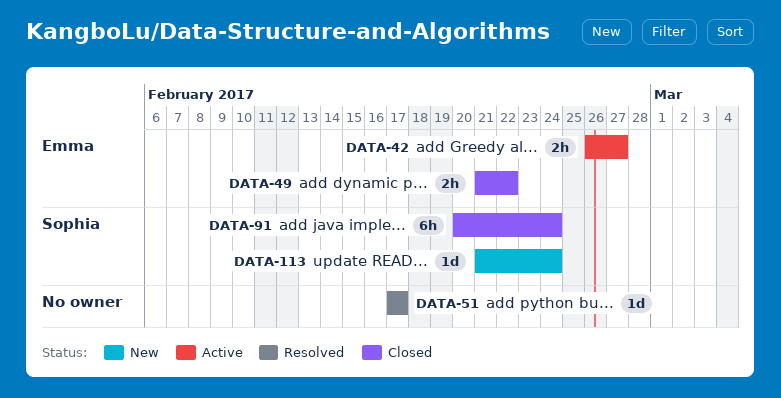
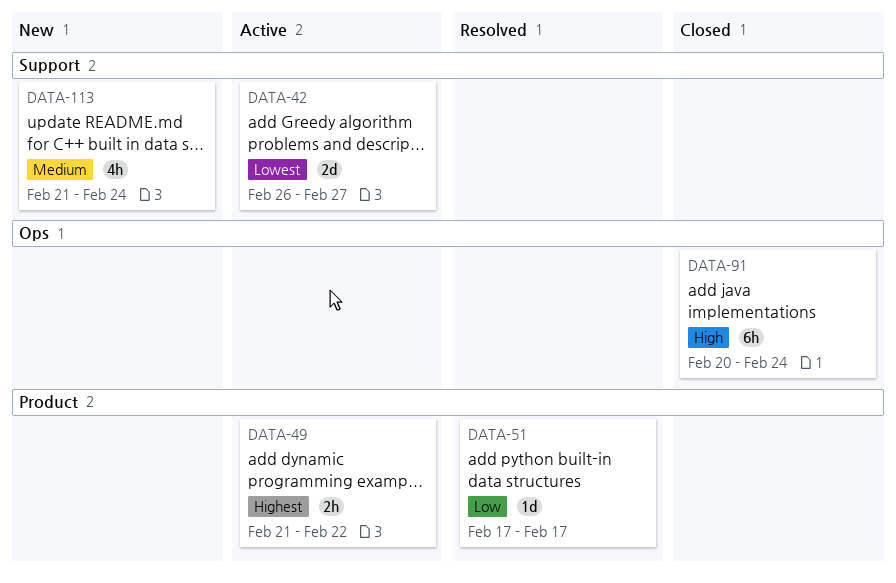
DATA-42, estimate: 2h -> 2d
DATA-49, status: Closed -> Active
DATA-113, estimate: 1d -> 4h

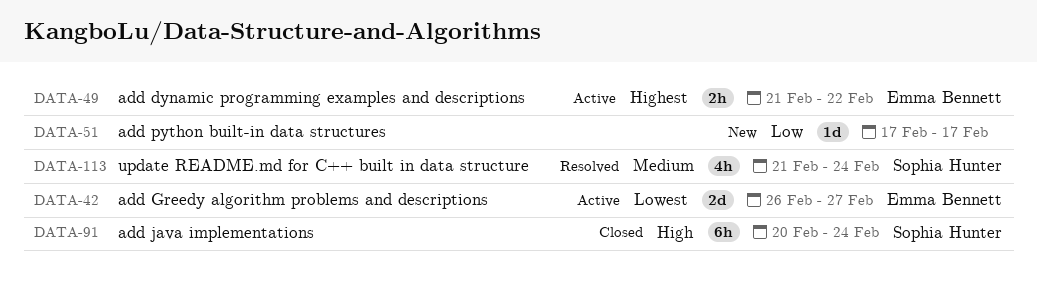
DATA-51, status: Resolved -> New
DATA-113, status: New -> Resolved

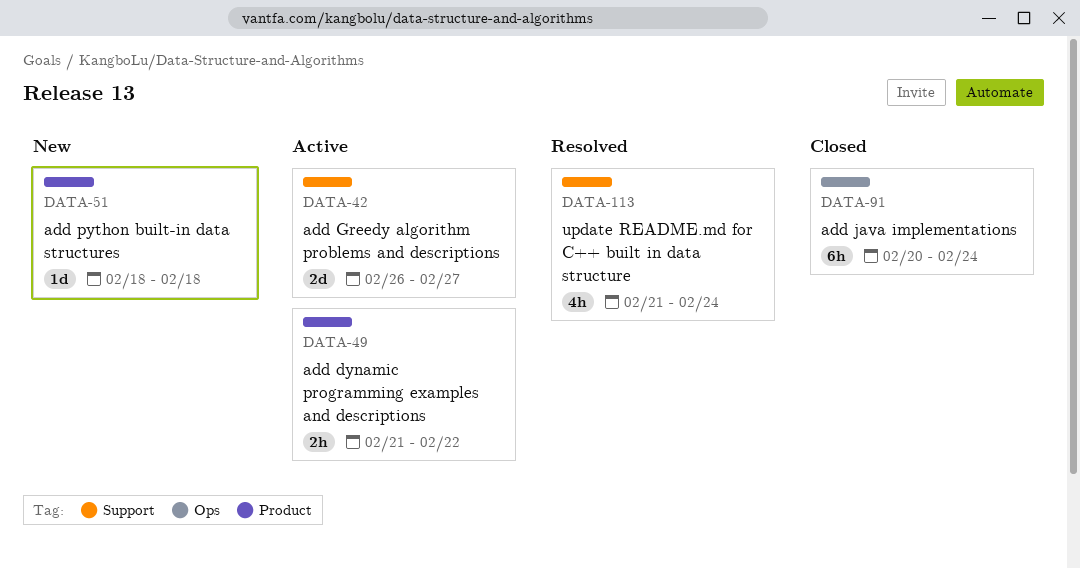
DATA-51, start: Feb 17 -> Feb 18
DATA-51, due: Feb 17 -> Feb 18

